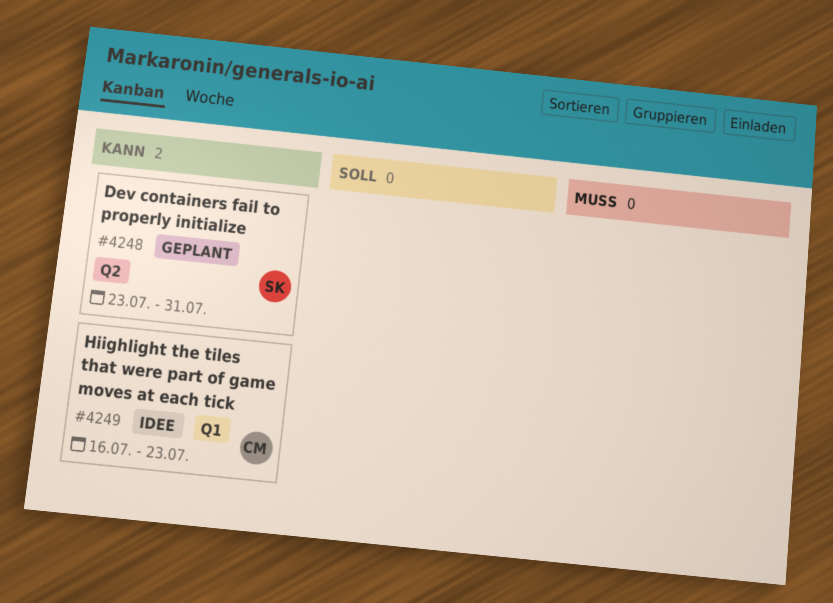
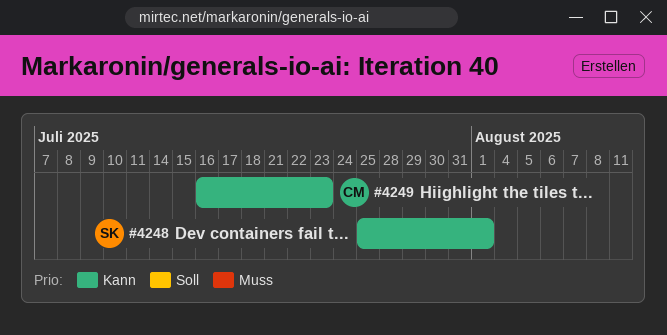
#4248, start: Jul 23 -> Jul 25
#4248, due: Jul 31 -> Aug 1

